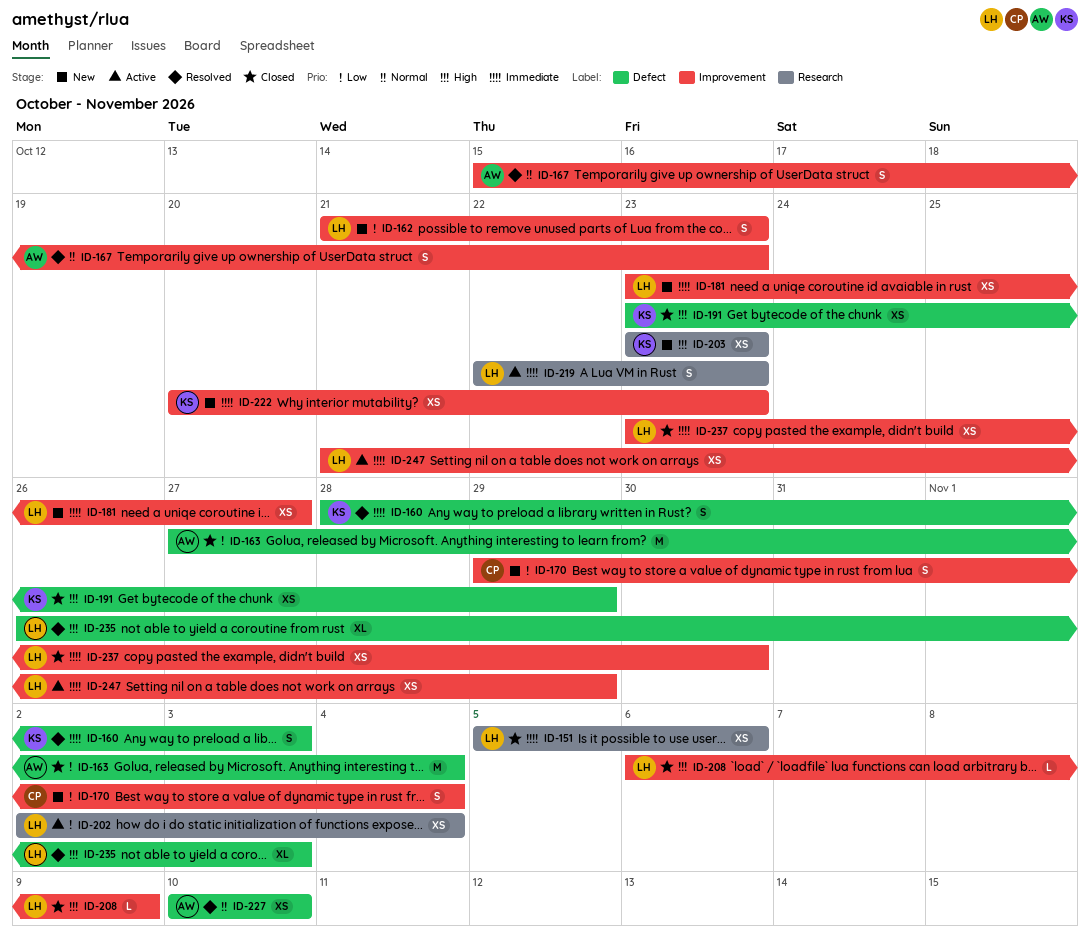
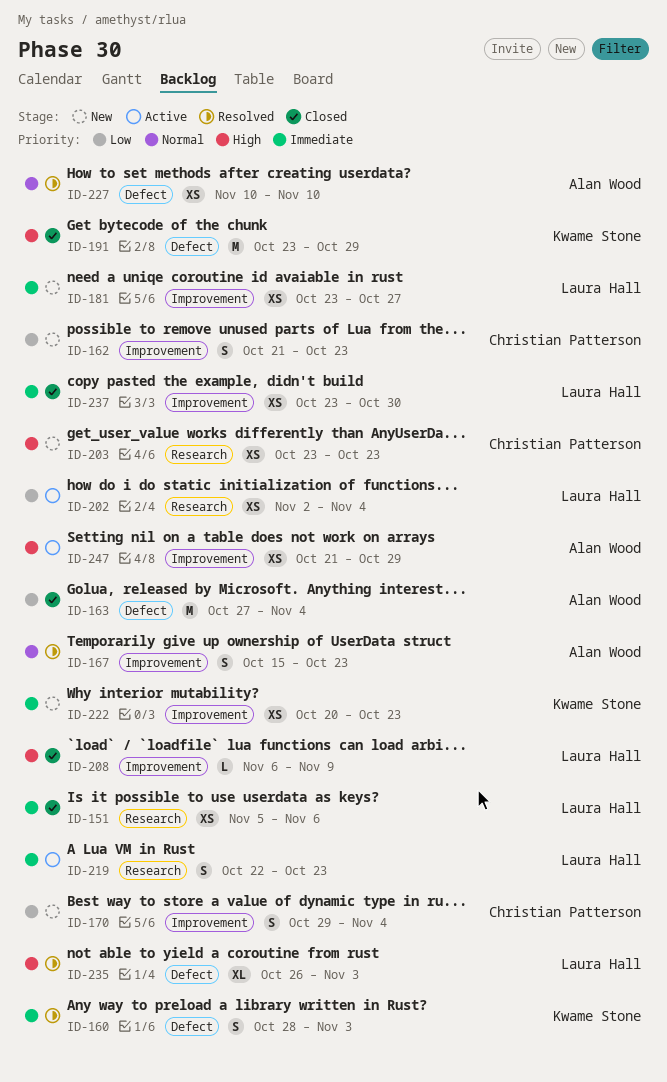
ID-162, owner: Laura Hall -> Christian Patterson
ID-191, estimate: XS -> M
ID-203, owner: Kwame Stone -> Christian Patterson
ID-247, owner: Laura Hall -> Alan Wood
ID-247, priority: Immediate -> High

